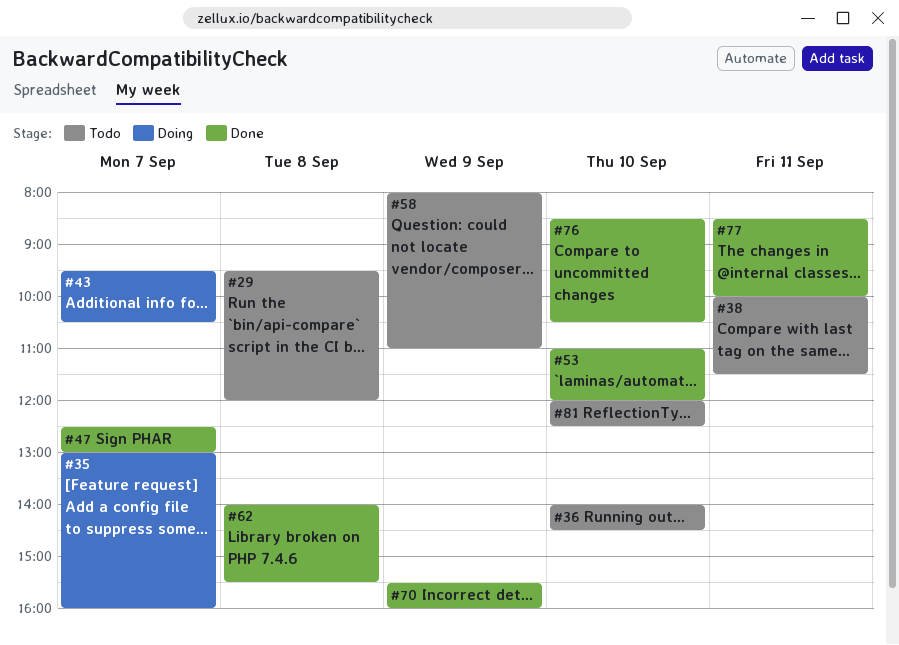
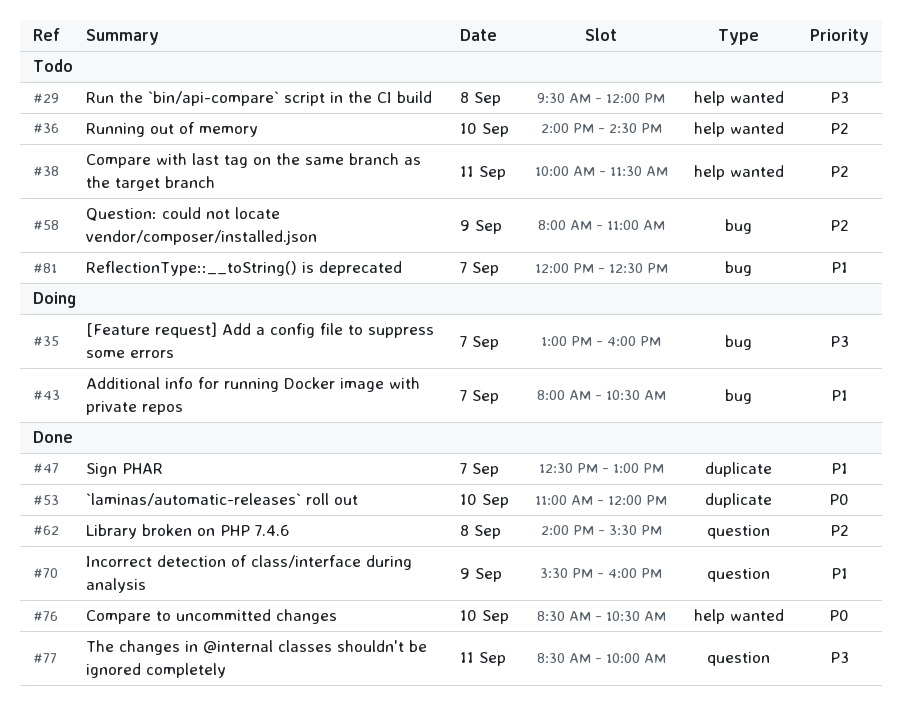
#43, begins: 09:30 -> 08:00
#81, day: Sep 10 -> Sep 7

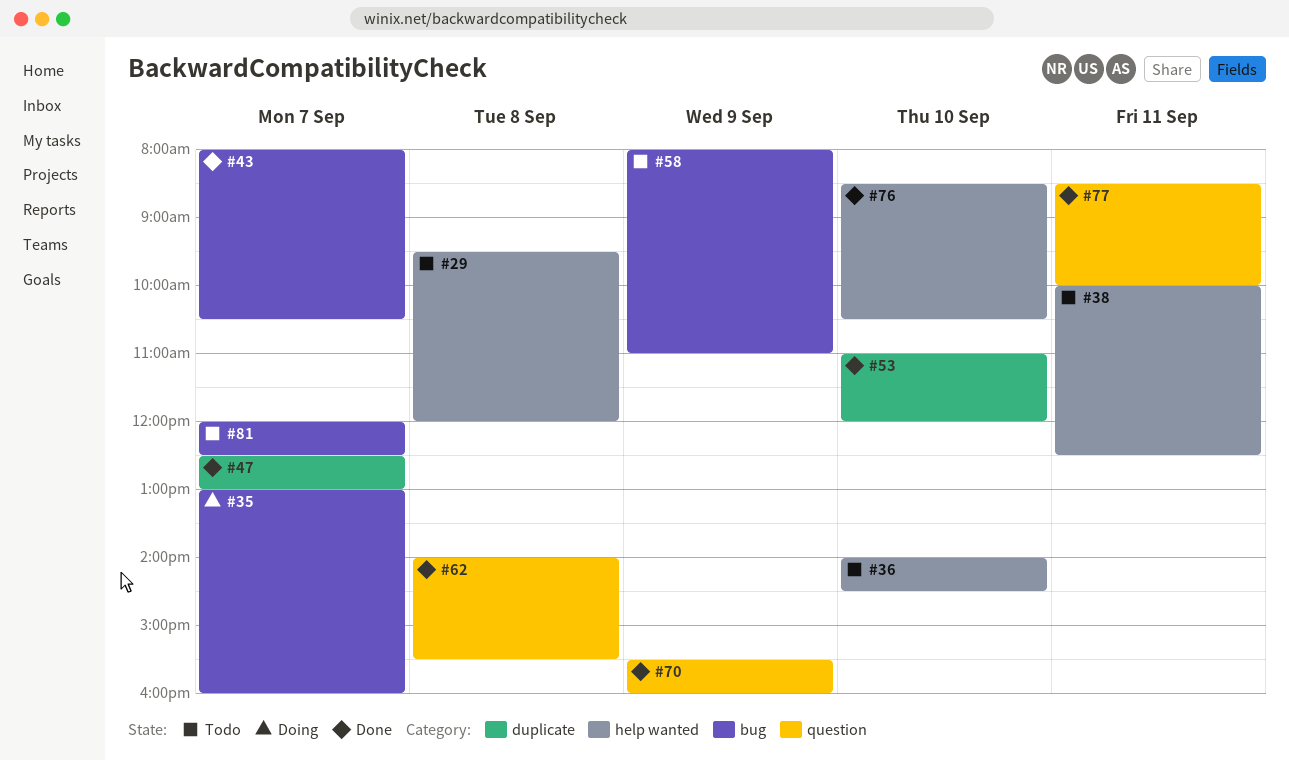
#38, ends: 11:30 -> 12:30
#43, status: Doing -> Done

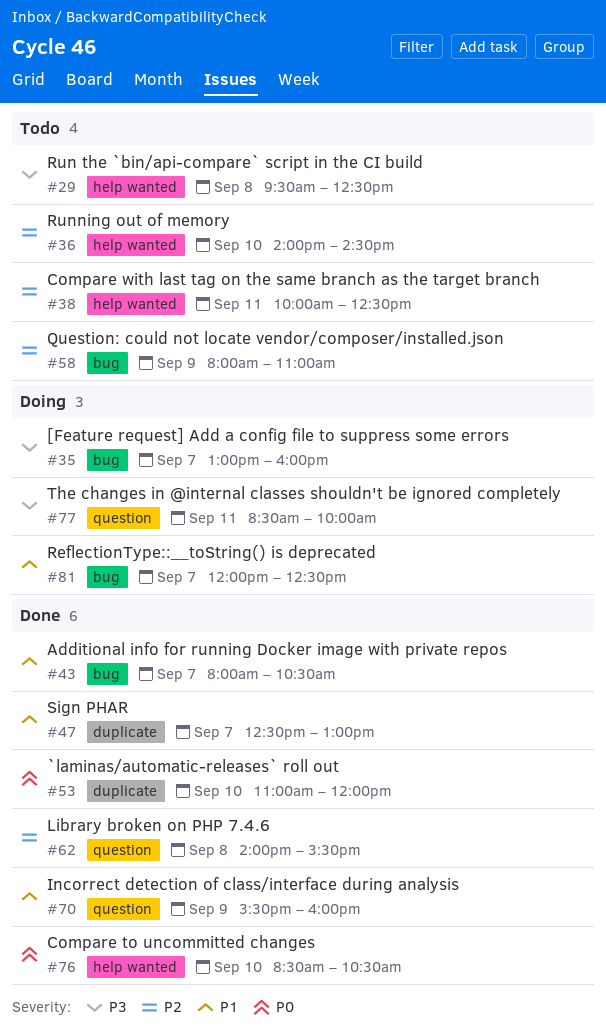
#29, ends: 12:00 -> 12:30
#77, status: Done -> Doing
#81, status: Todo -> Doing

